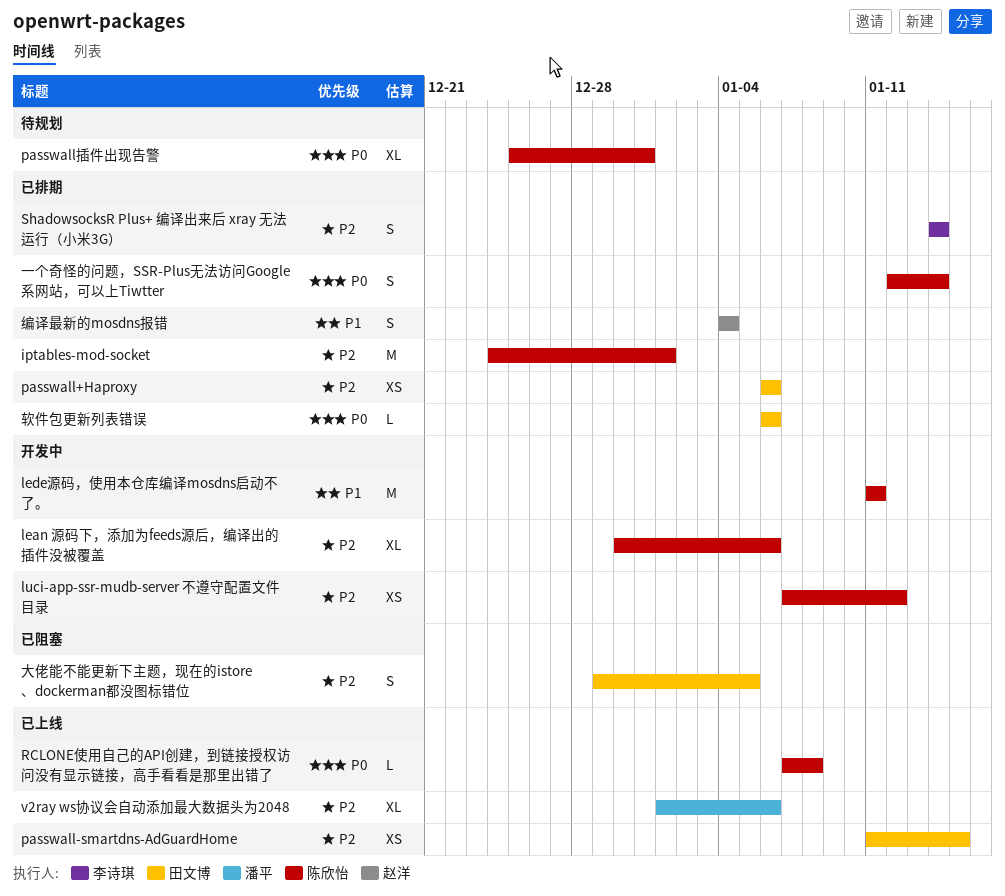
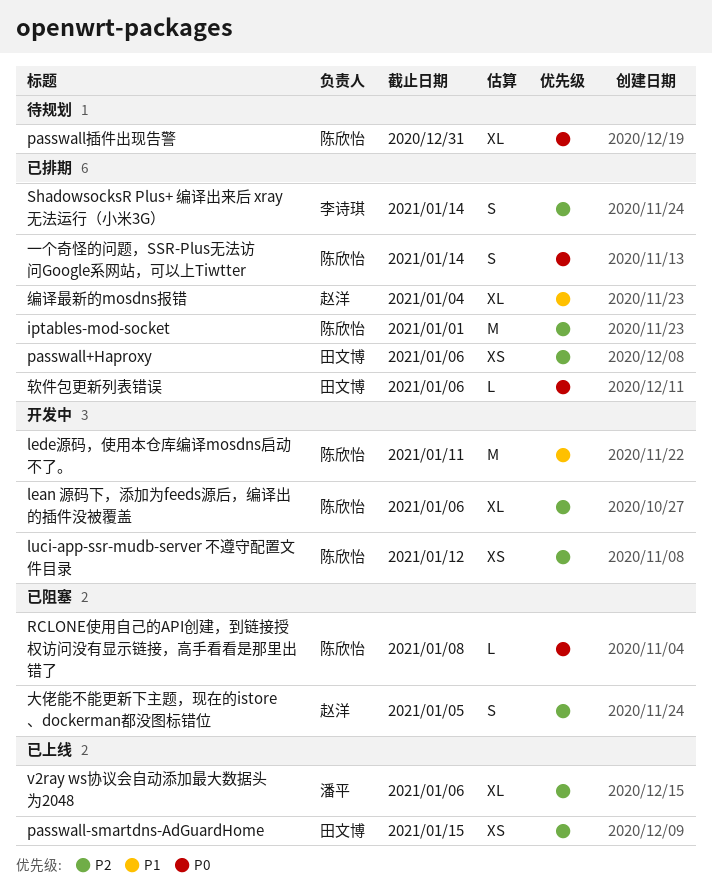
RCLONE使用自己的API创建，到链接授权访问没有显示链接，高手看看是那里出错了, status: 已上线 -> 已阻塞
大佬能不能更新下主题，现在的istore 、dockerman都没图标错位, owner: 田文博 -> 赵洋
编译最新的mosdns报错, estimate: S -> XL

